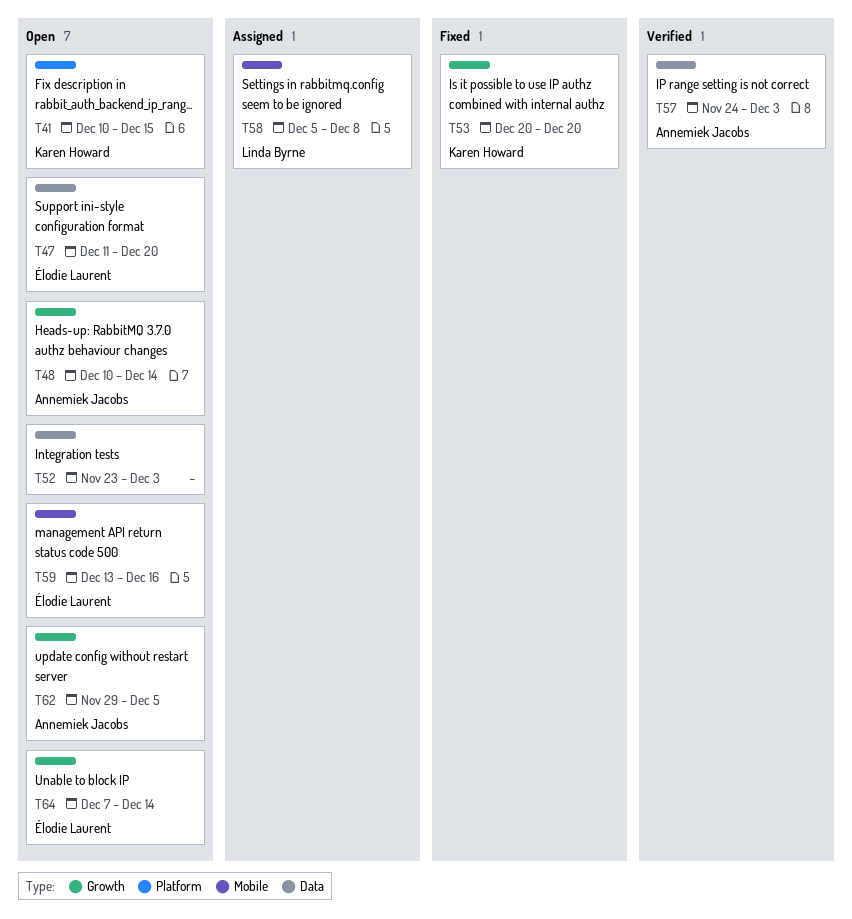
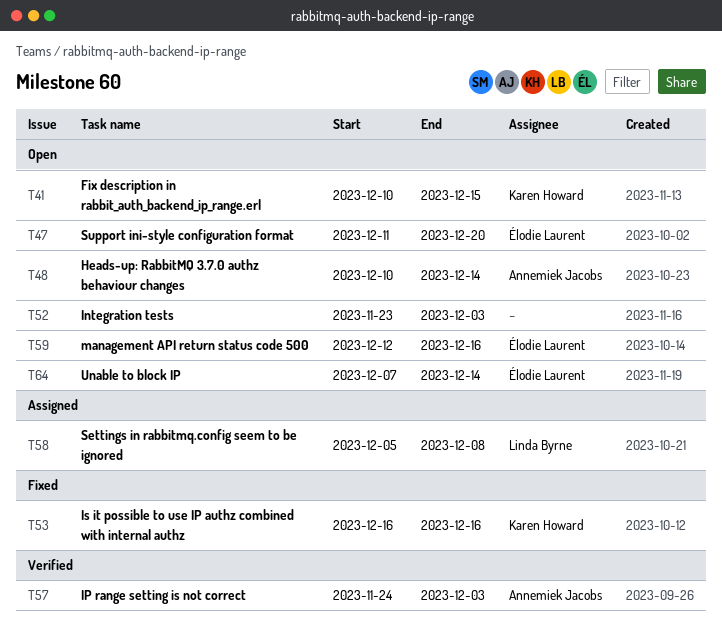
T53, start: Dec 20 -> Dec 16
T53, due: Dec 20 -> Dec 16
T59, start: Dec 13 -> Dec 12
T62: present -> none

